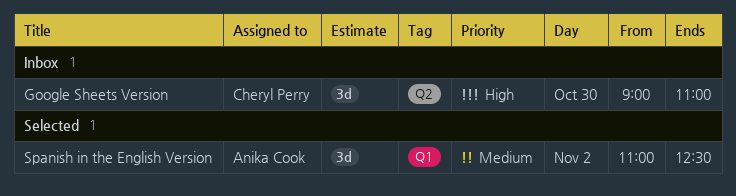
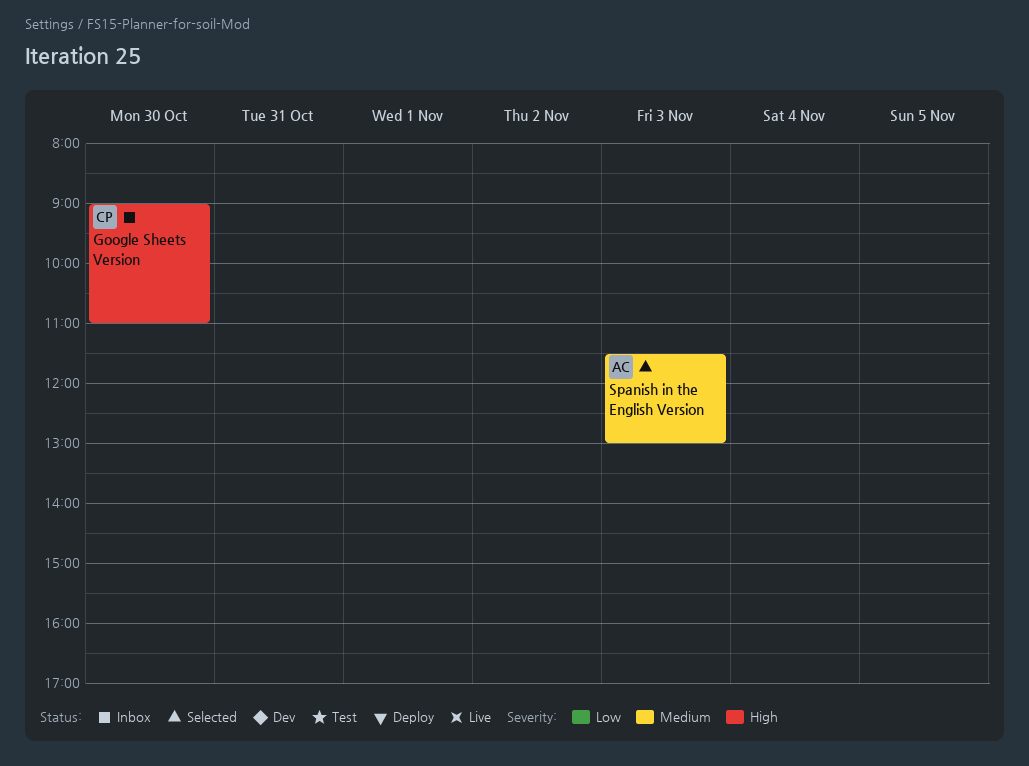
Spanish in the English Version, day: Nov 2 -> Nov 3
Spanish in the English Version, begins: 11:00 -> 11:30
Spanish in the English Version, ends: 12:30 -> 13:00

